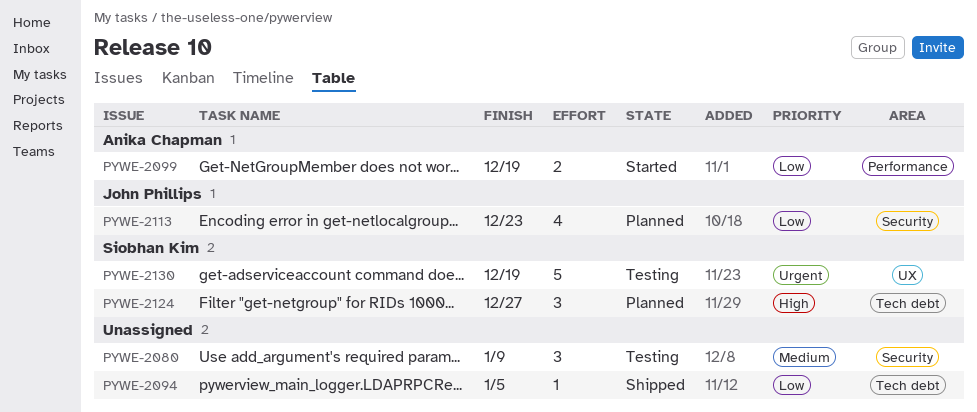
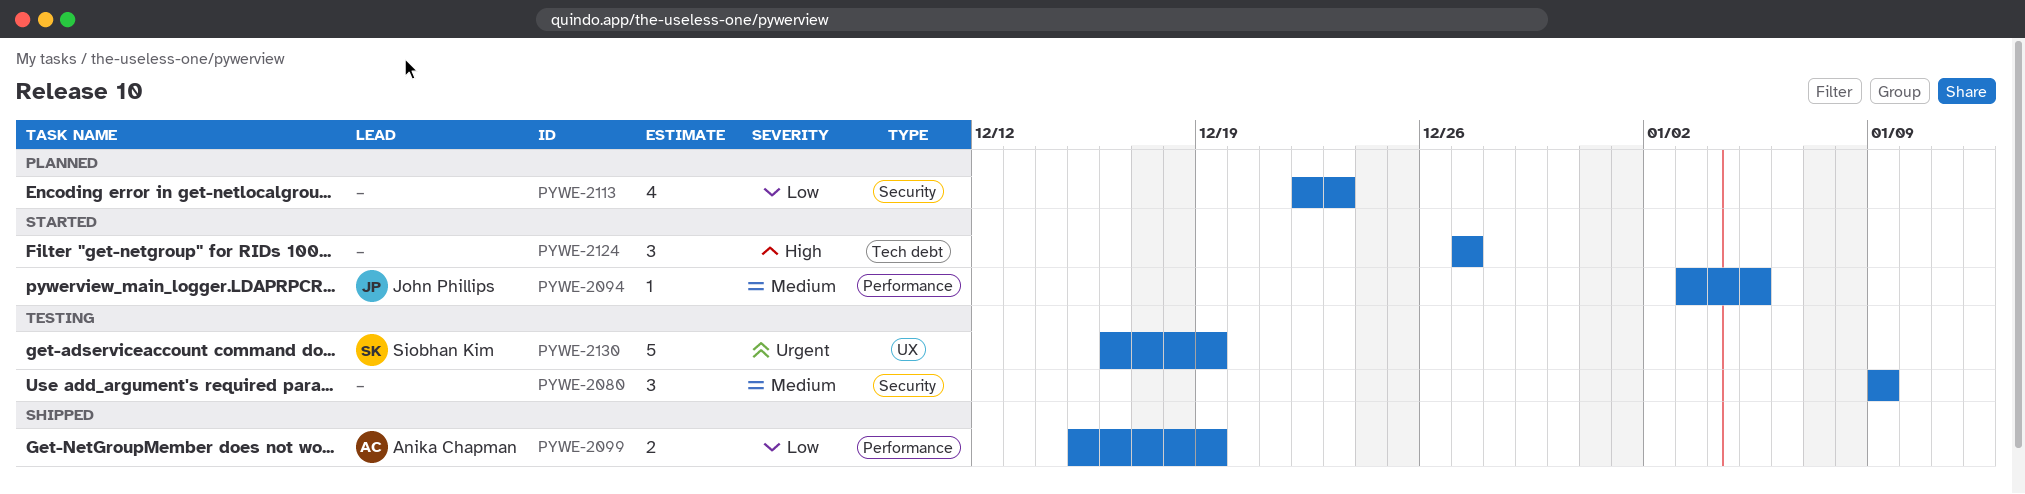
PYWE-2094, status: Shipped -> Started
PYWE-2094, owner: none -> John Phillips
PYWE-2094, priority: Low -> Medium
PYWE-2094, label: Tech debt -> Performance
PYWE-2099, status: Started -> Shipped
PYWE-2113, owner: John Phillips -> none
PYWE-2124, status: Planned -> Started
PYWE-2124, owner: Siobhan Kim -> none

